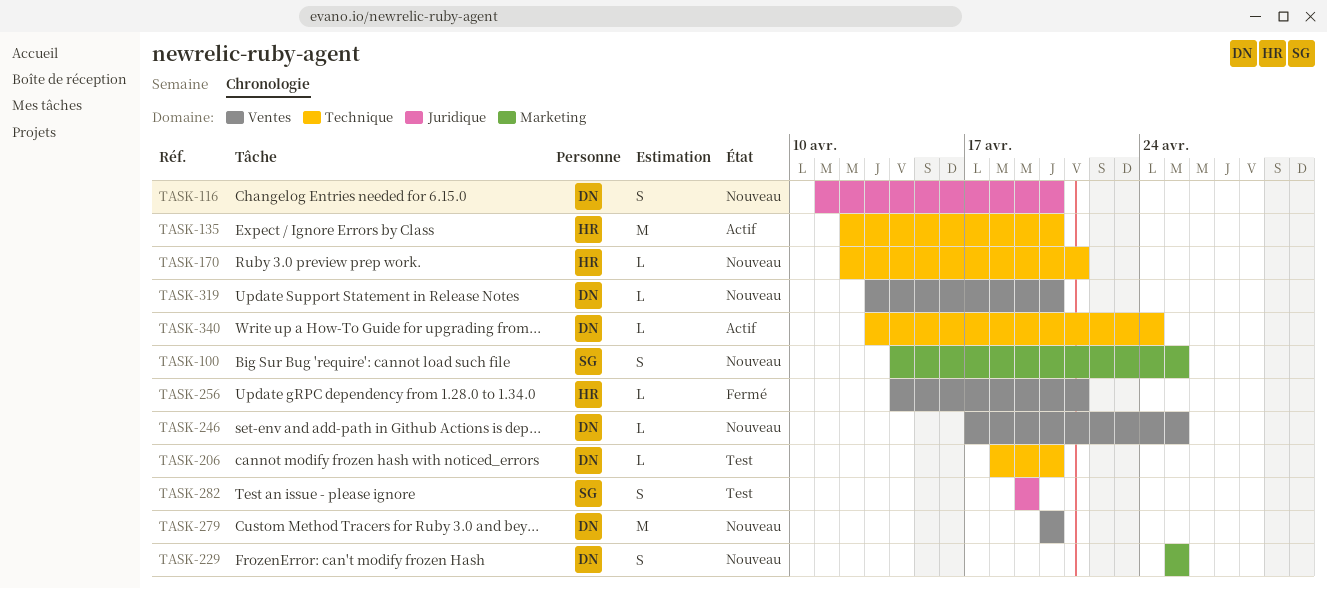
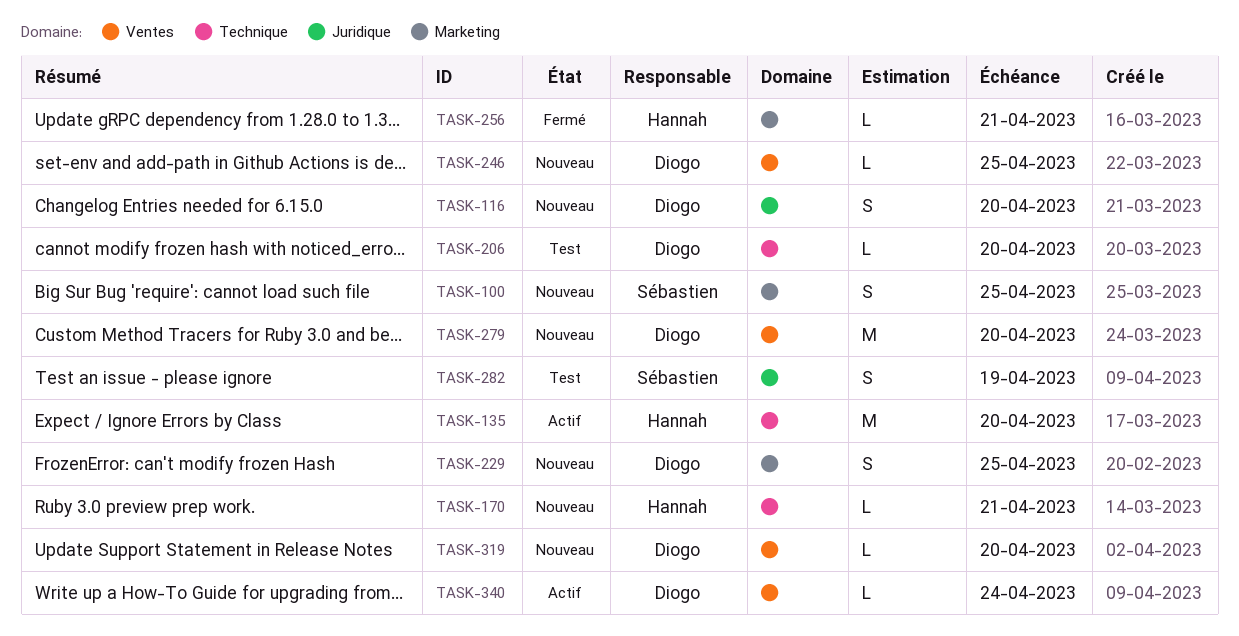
TASK-256, label: Ventes -> Marketing
TASK-340, label: Technique -> Ventes

